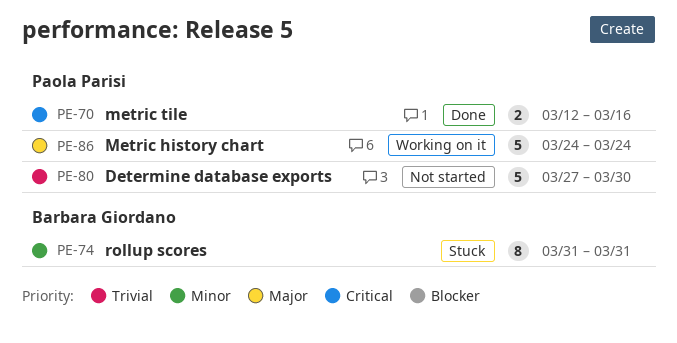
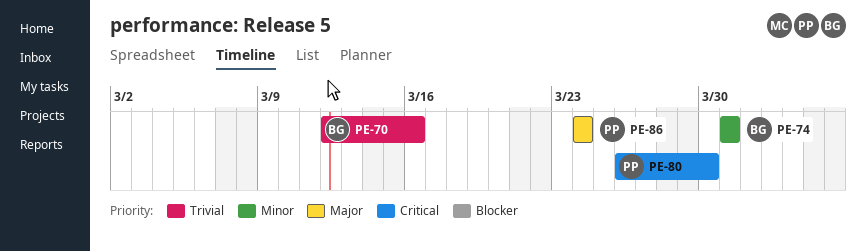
PE-70, owner: Paola Parisi -> Barbara Giordano
PE-70, priority: Critical -> Trivial
PE-80, priority: Trivial -> Critical
PE-80, start: Mar 27 -> Mar 26

